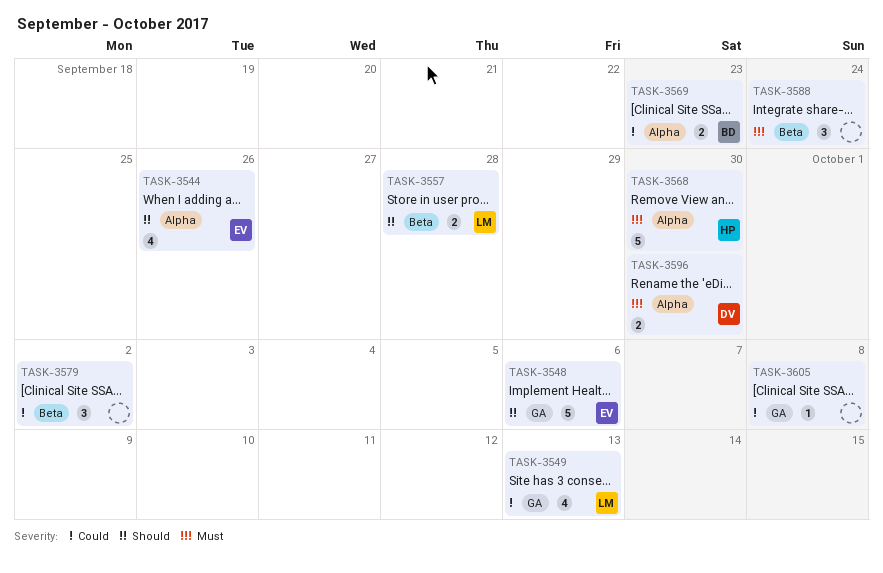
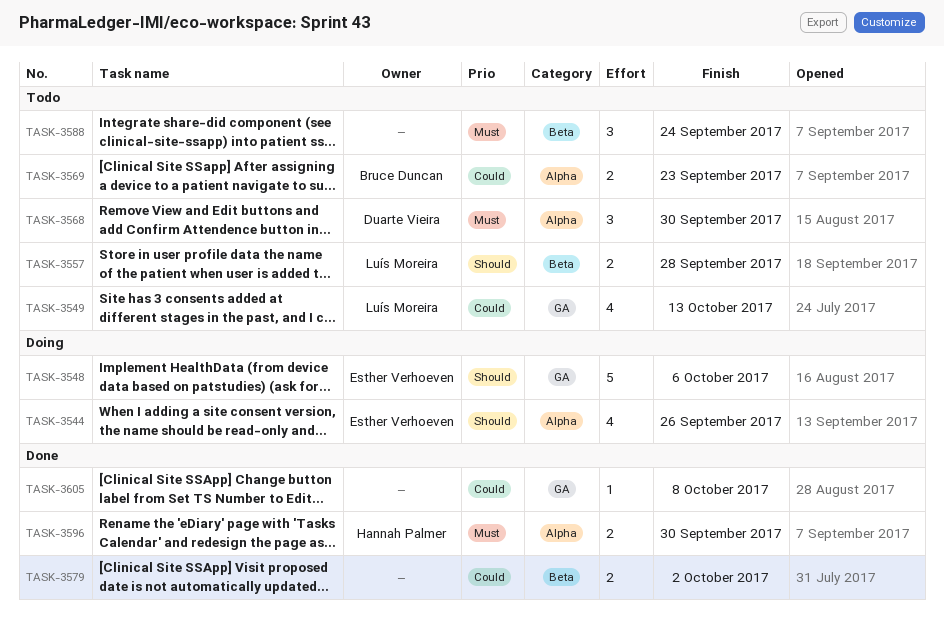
TASK-3568, owner: Hannah Palmer -> Duarte Vieira
TASK-3568, estimate: 5 -> 3
TASK-3579, estimate: 3 -> 2
TASK-3596, owner: Duarte Vieira -> Hannah Palmer

